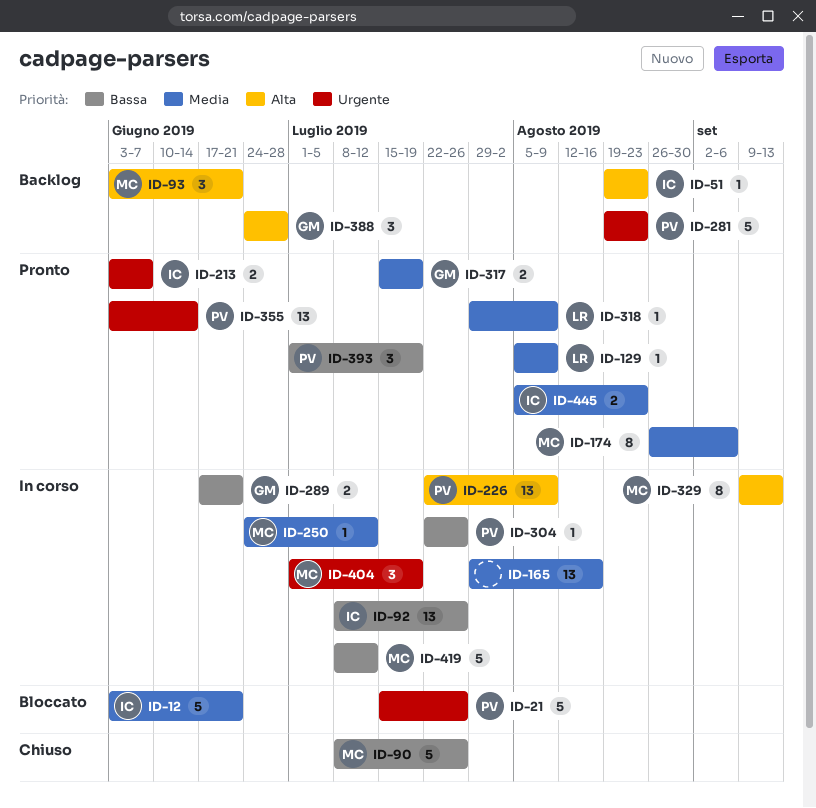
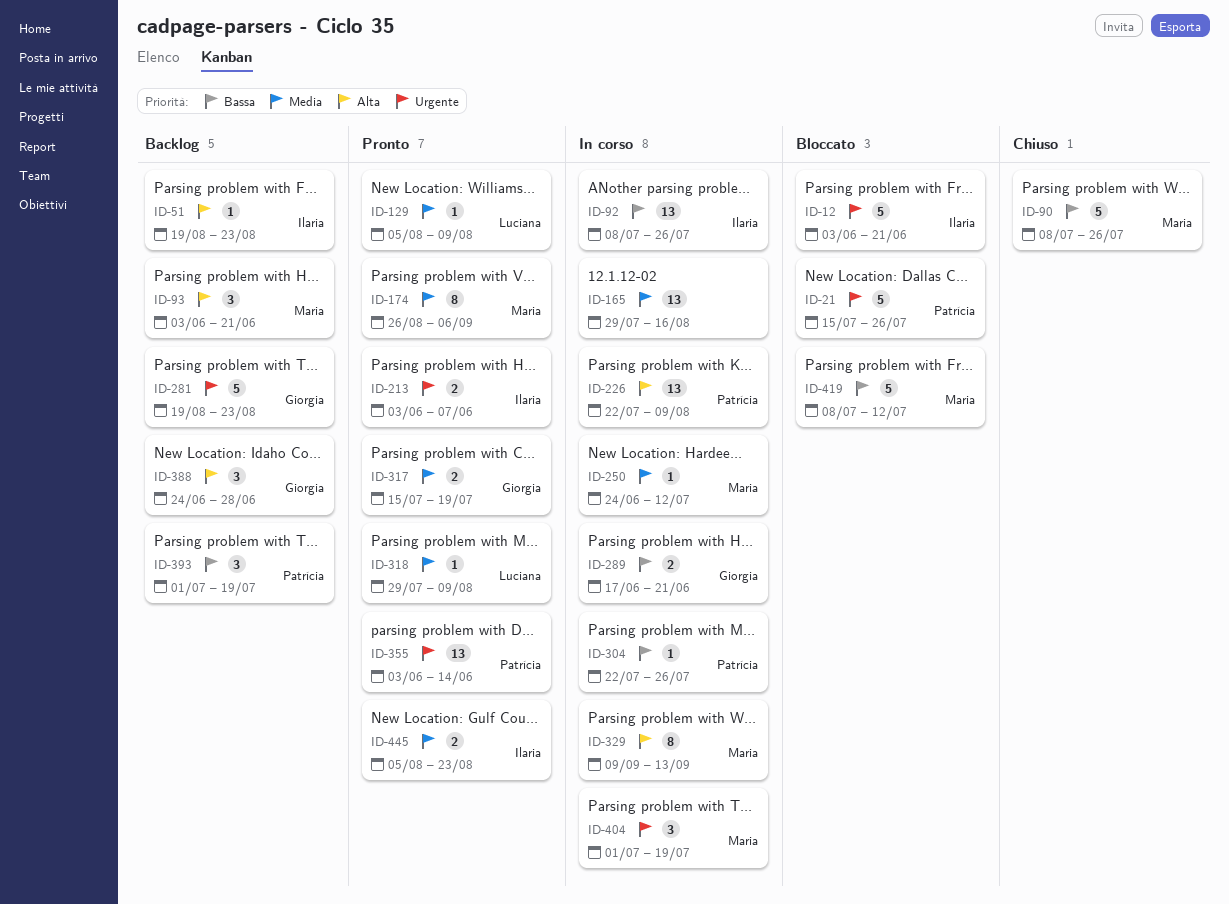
ID-12, priority: Media -> Urgente
ID-281, owner: Patrícia -> Giorgia
ID-393, status: Pronto -> Backlog
ID-419, status: In corso -> Bloccato

